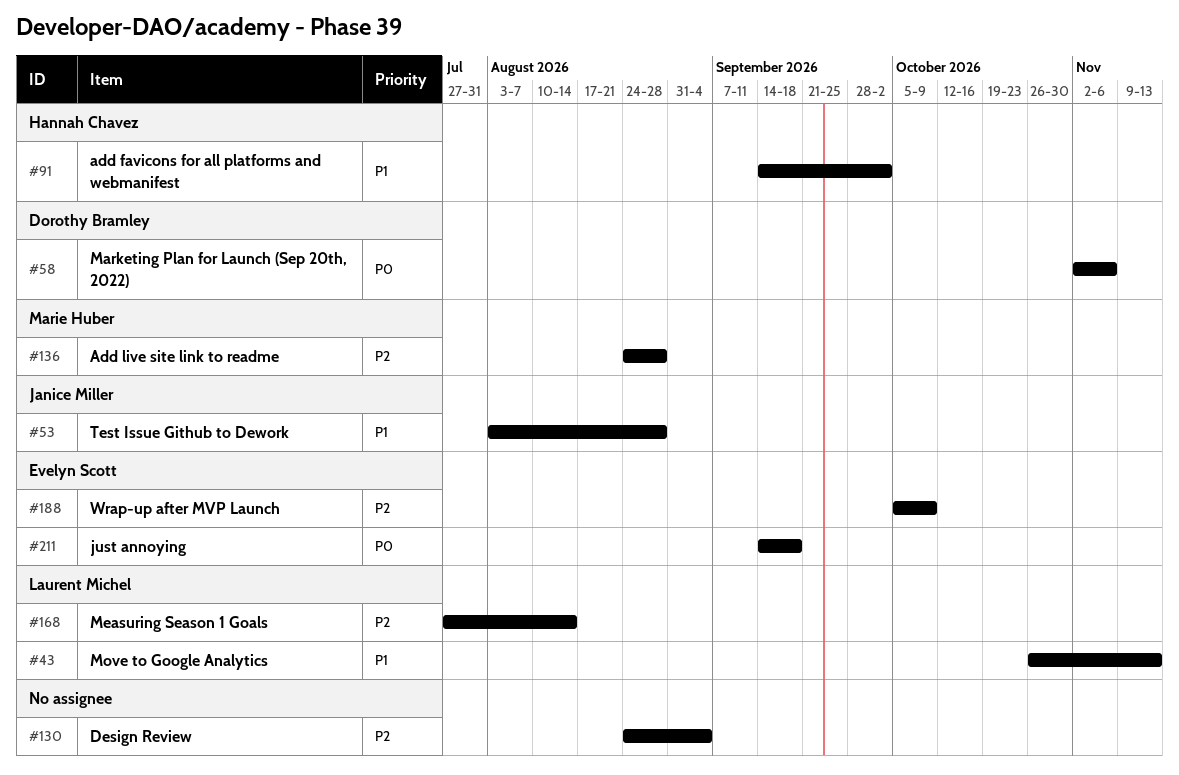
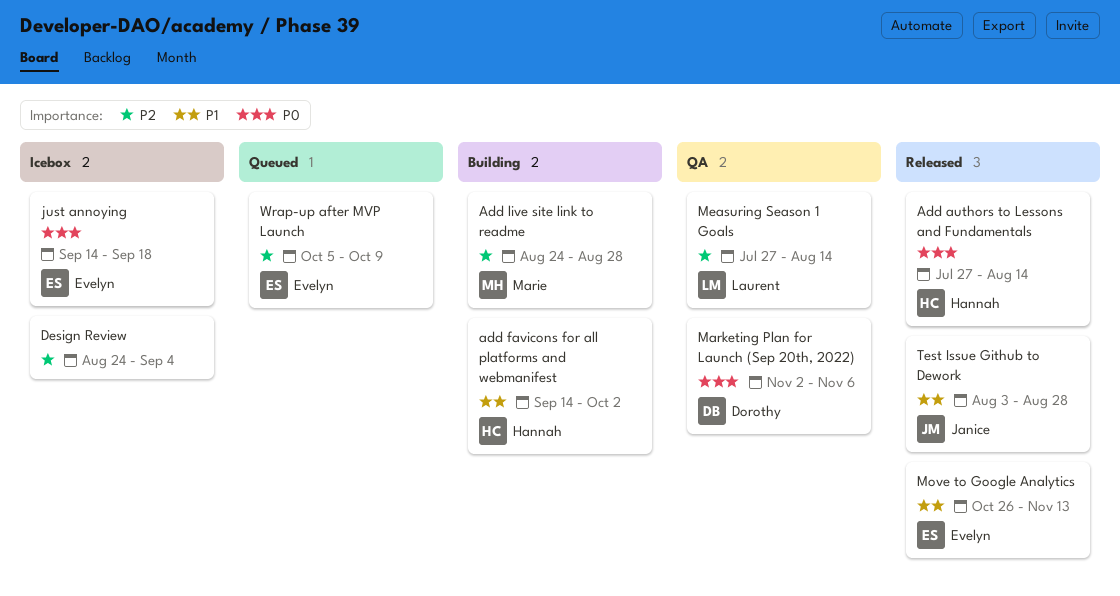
Add authors to Lessons and Fundamentals: none -> present
Move to Google Analytics, owner: Laurent Michel -> Evelyn Scott

